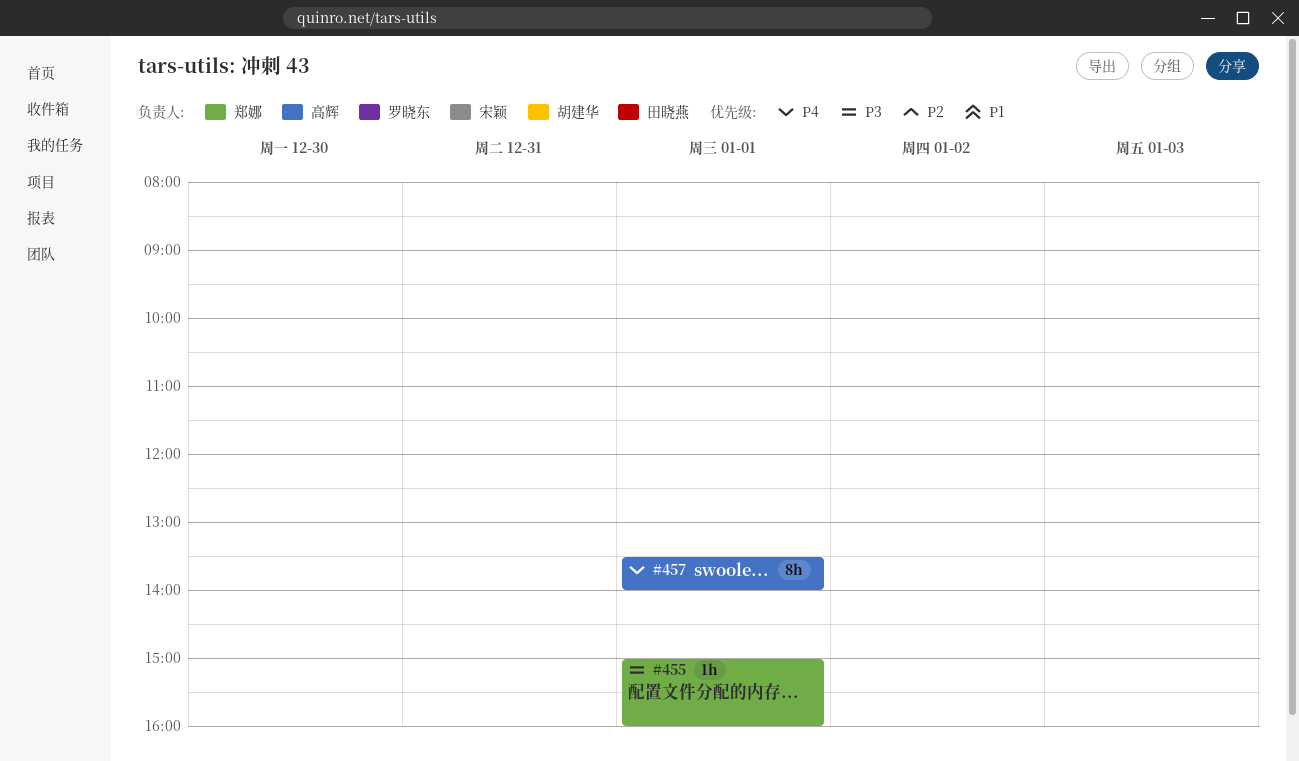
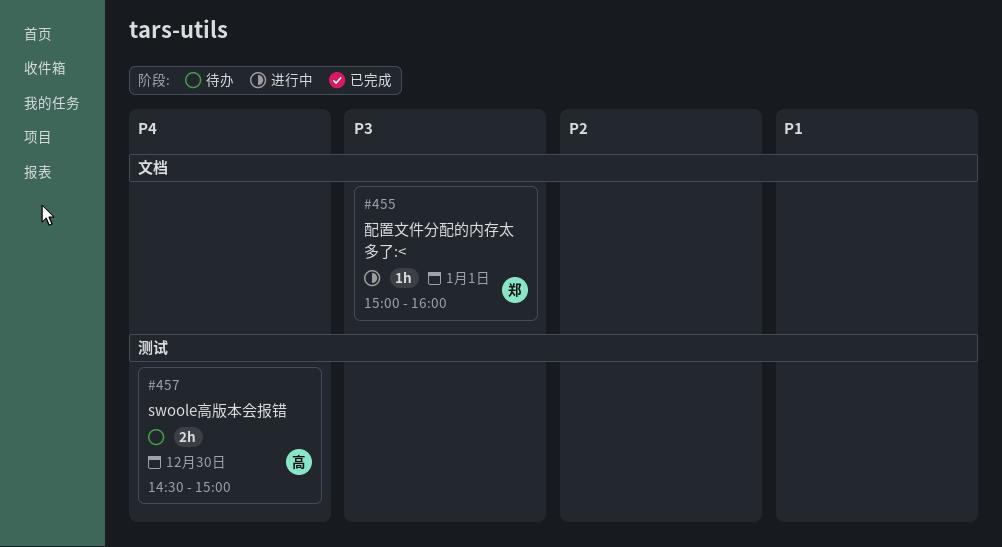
#457, estimate: 8h -> 2h
#457, day: Jan 1 -> Dec 30
#457, begins: 13:30 -> 14:30
#457, ends: 14:00 -> 15:00

